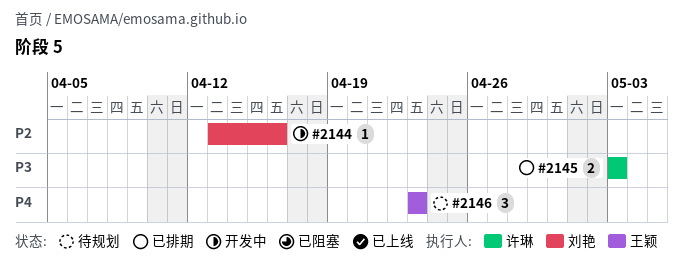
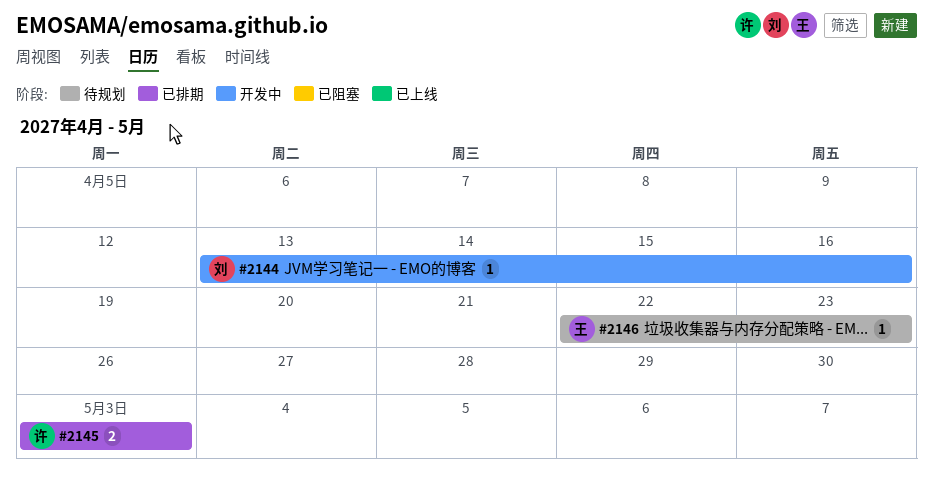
#2146, estimate: 3 -> 1
#2146, start: Apr 23 -> Apr 22

